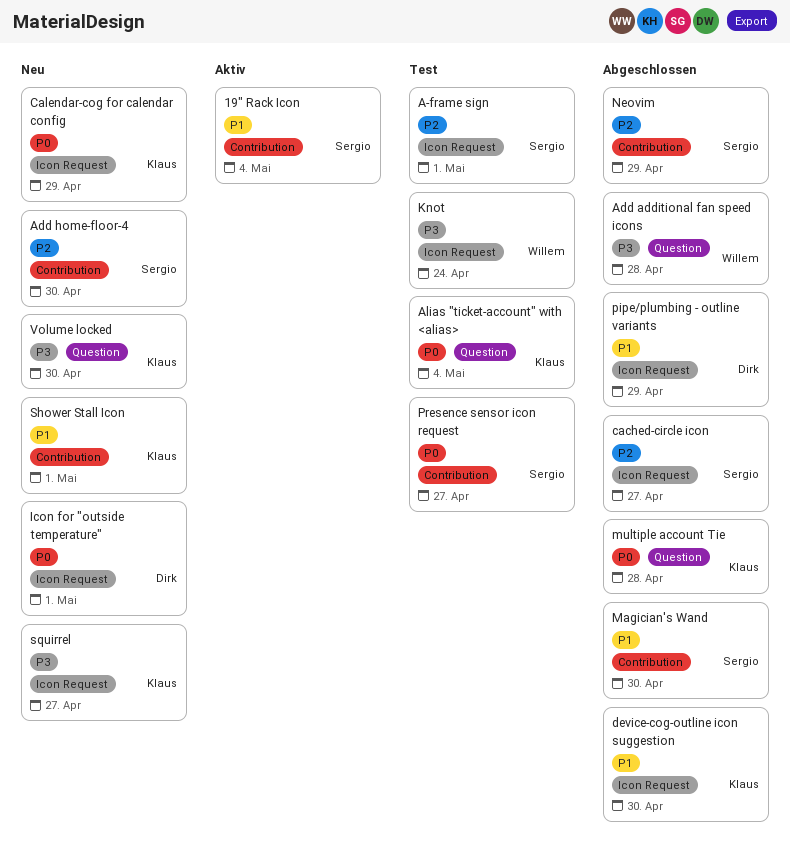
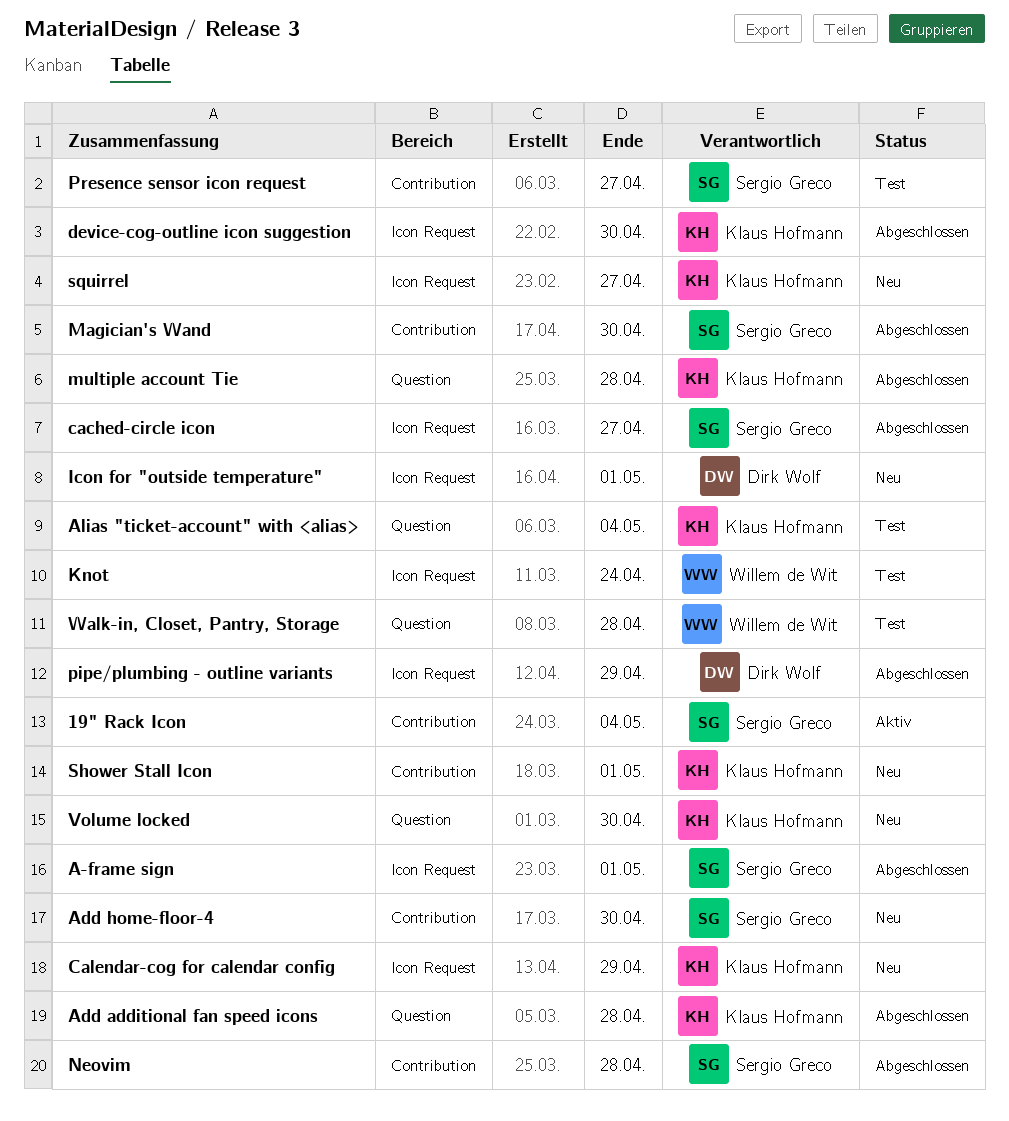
A-frame sign, status: Test -> Abgeschlossen
Add additional fan speed icons, owner: Willem de Wit -> Klaus Hofmann
Neovim, due: Apr 29 -> Apr 28
Walk-in, Closet, Pantry, Storage: none -> present

